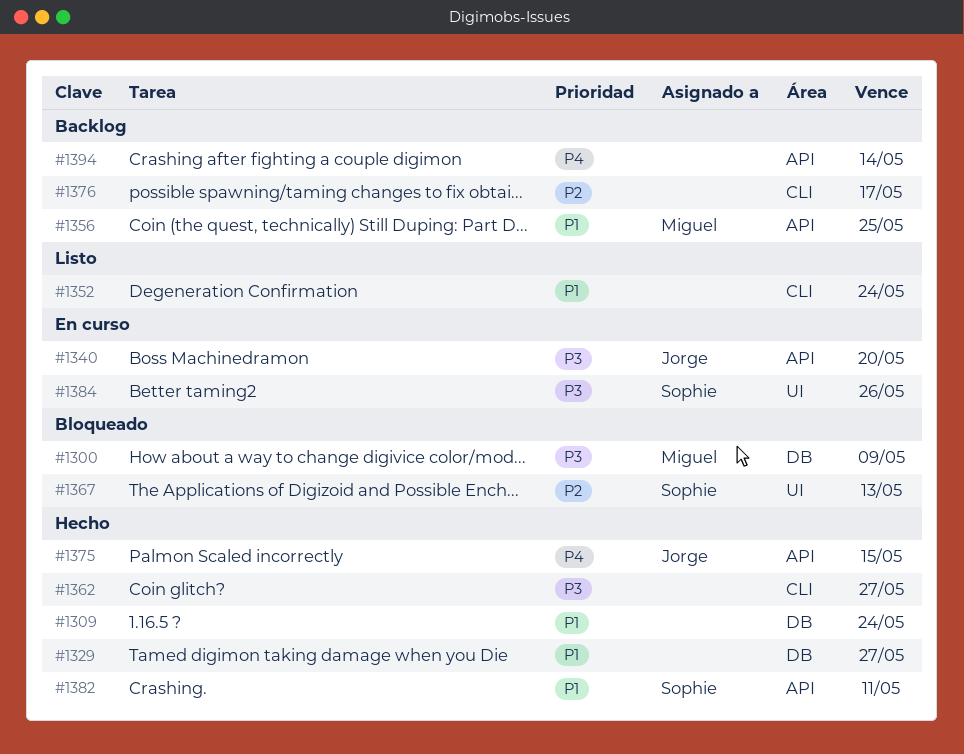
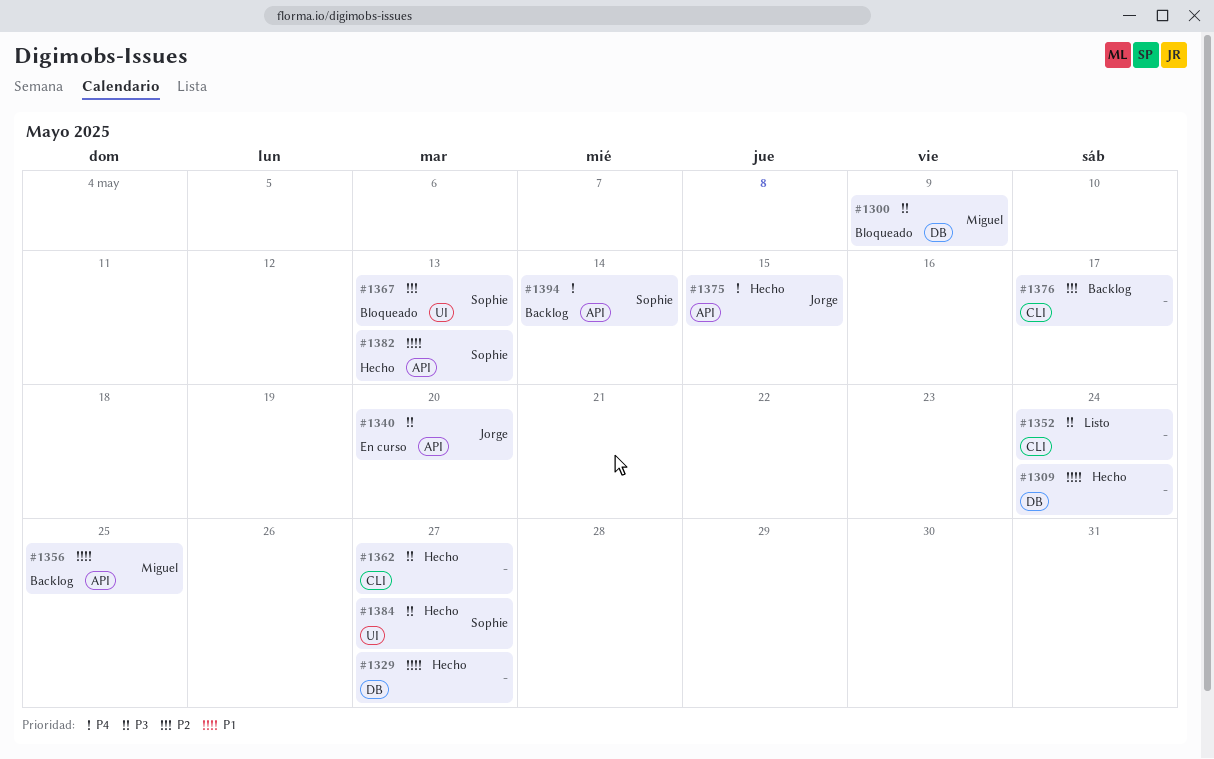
#1352, priority: P1 -> P3
#1382, due: May 11 -> May 13
#1384, status: En curso -> Hecho
#1384, due: May 26 -> May 27
#1394, owner: none -> Sophie

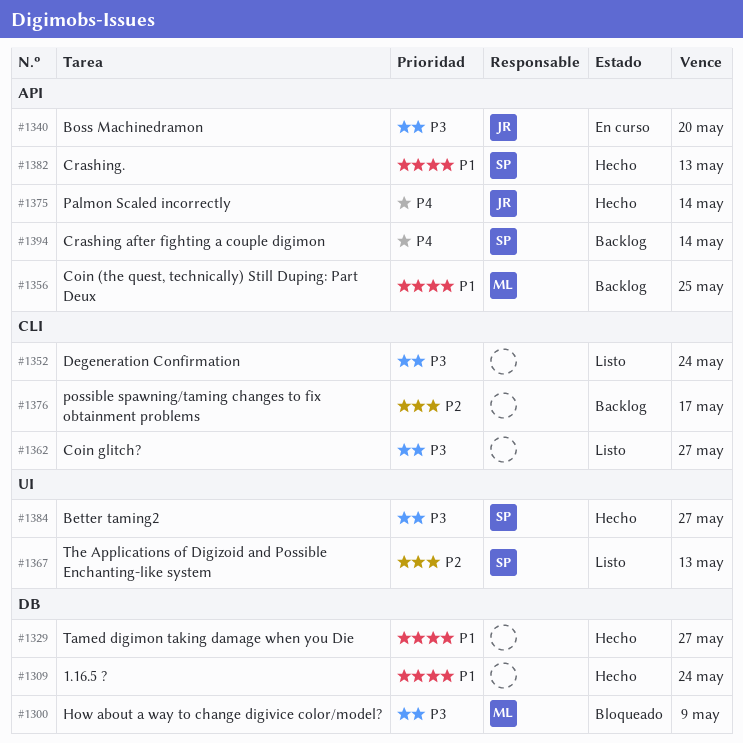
#1362, status: Hecho -> Listo
#1367, status: Bloqueado -> Listo
#1375, due: May 15 -> May 14

